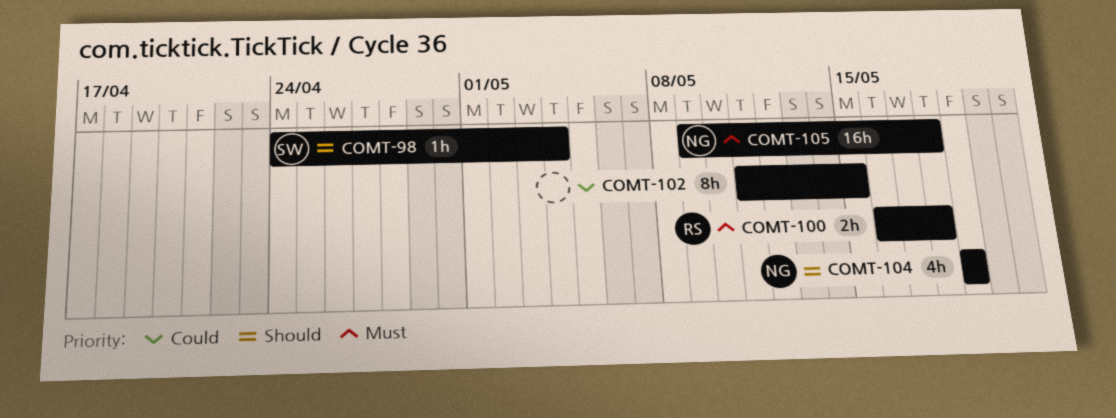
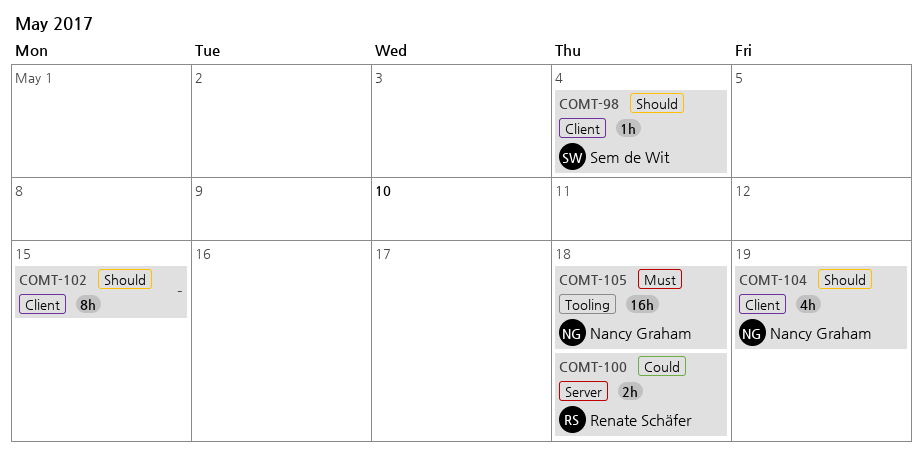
COMT-100, priority: Must -> Could
COMT-102, priority: Could -> Should

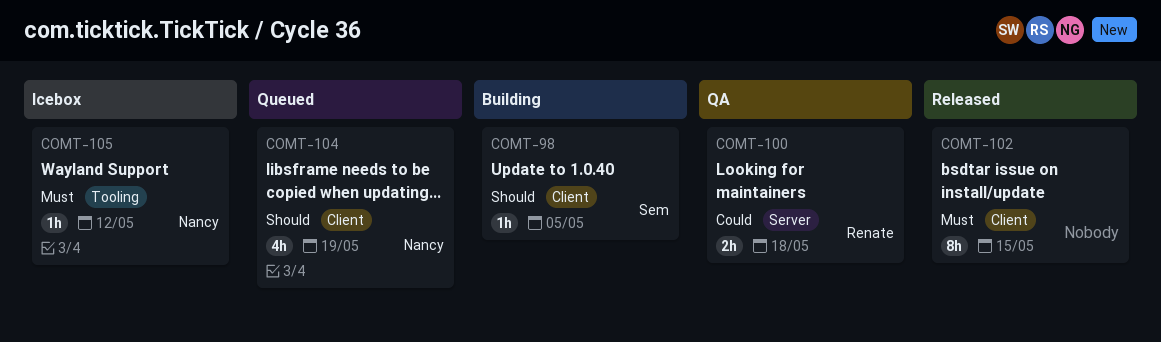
COMT-98, due: May 4 -> May 5
COMT-102, priority: Should -> Must
COMT-105, estimate: 16h -> 1h
COMT-105, due: May 18 -> May 12

